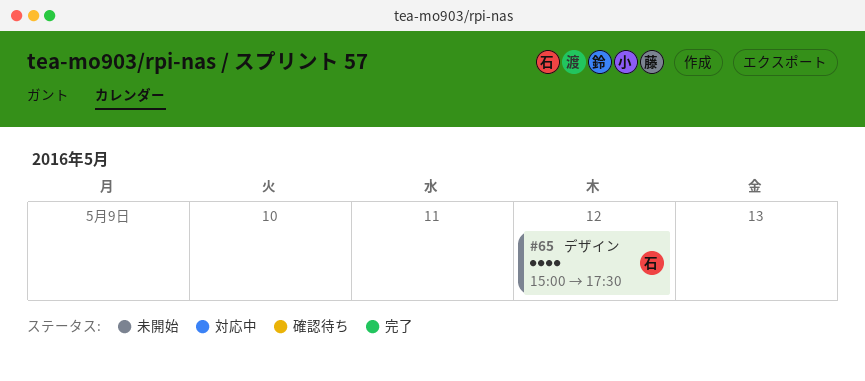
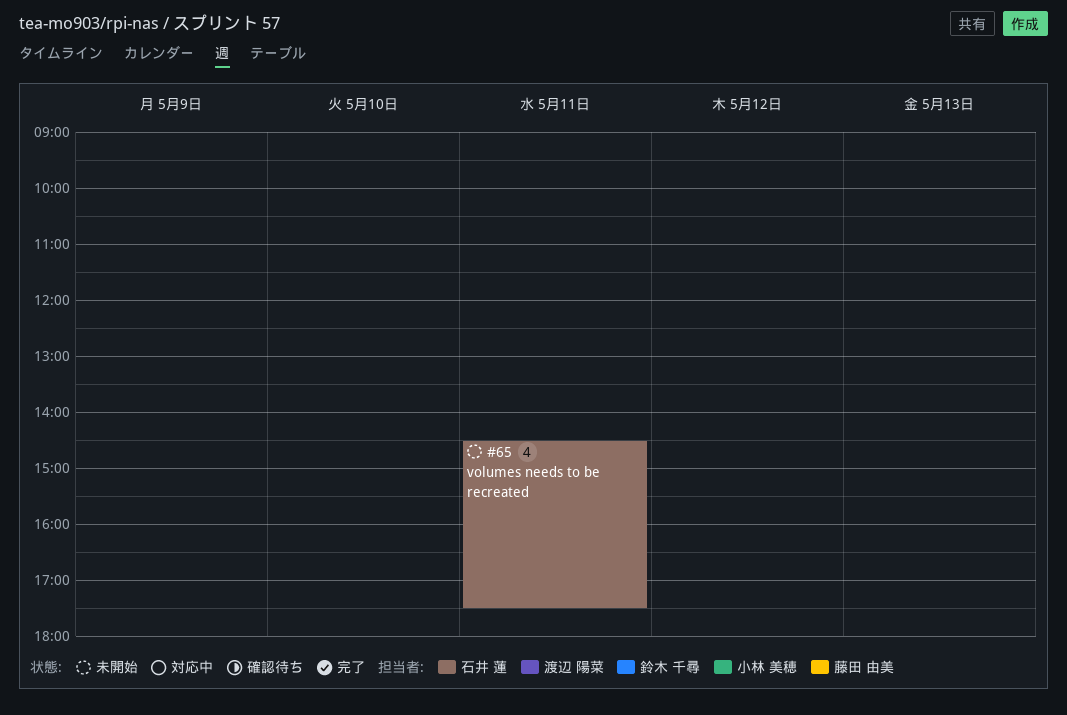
#65, day: May 12 -> May 11
#65, begins: 15:00 -> 14:30

